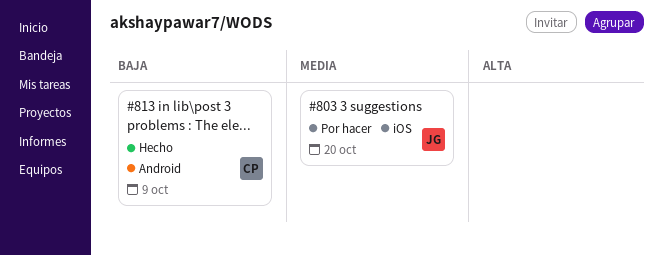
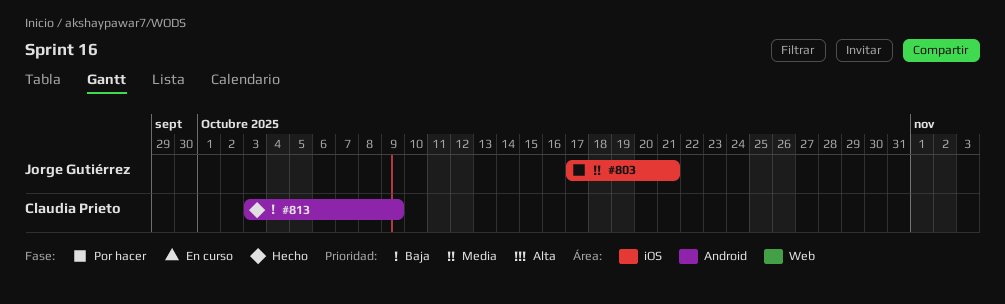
#803, due: Oct 20 -> Oct 21

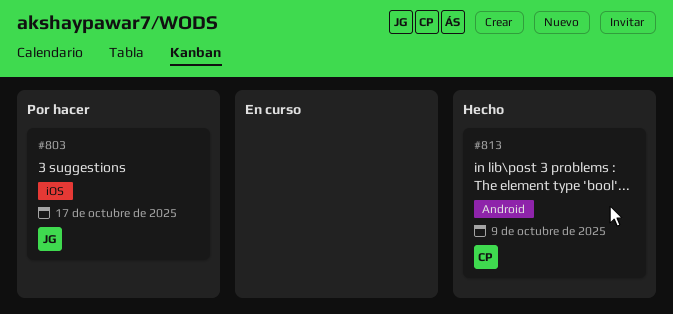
#803, due: Oct 21 -> Oct 17

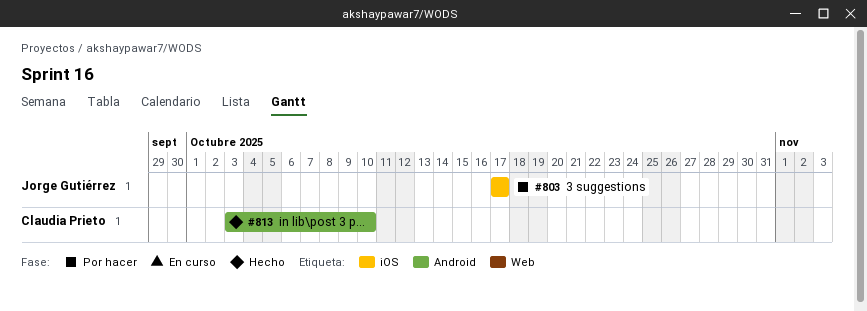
#813, due: Oct 9 -> Oct 10

